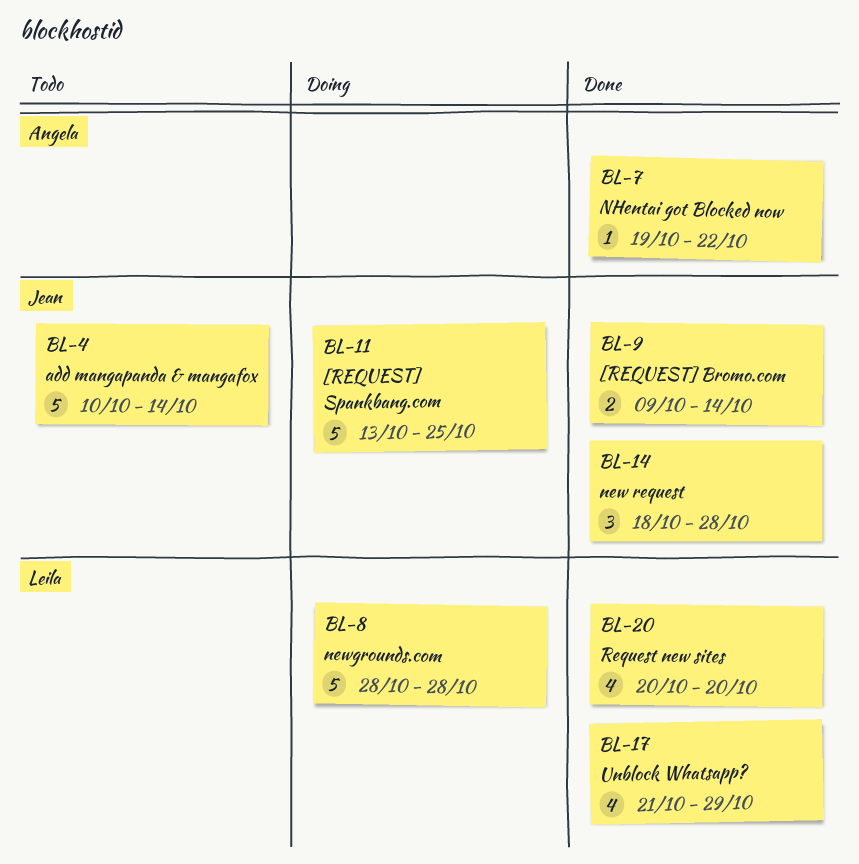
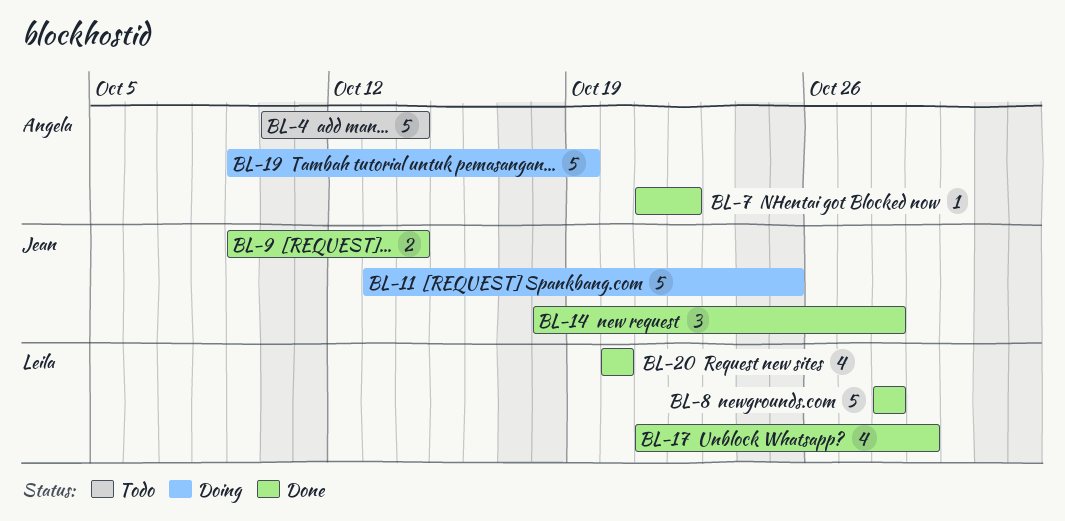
BL-4, owner: Jean -> Angela
BL-7, start: Oct 19 -> Oct 21
BL-8, status: Doing -> Done
BL-19: none -> present

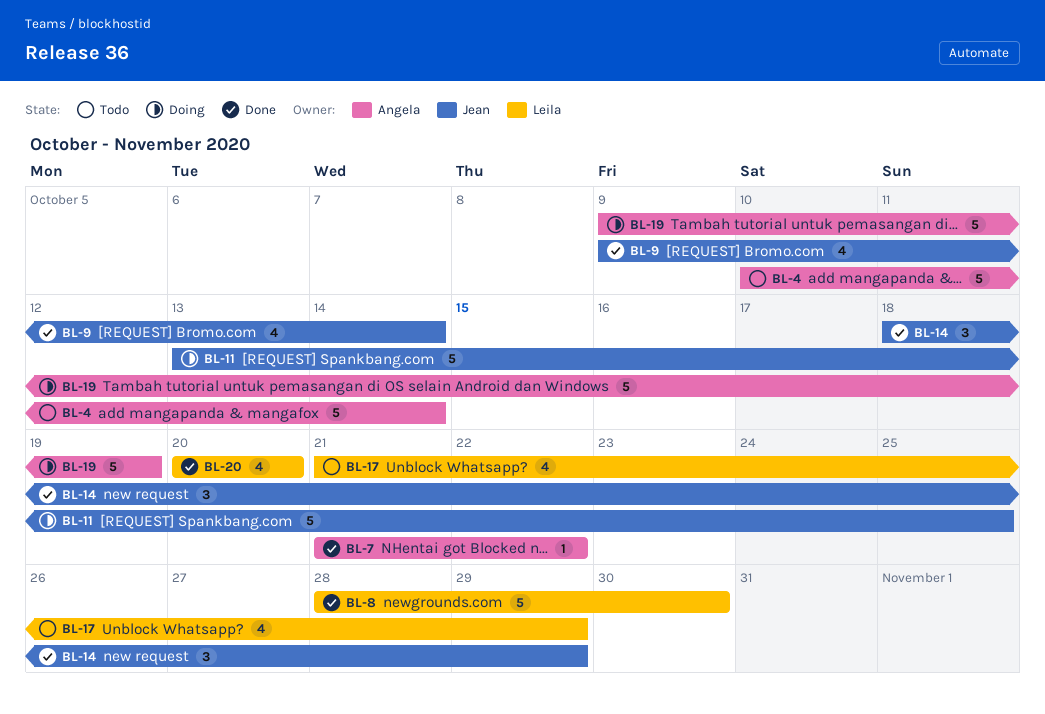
BL-8, due: Oct 28 -> Oct 30
BL-9, estimate: 2 -> 4
BL-14, due: Oct 28 -> Oct 29
BL-17, status: Done -> Todo

